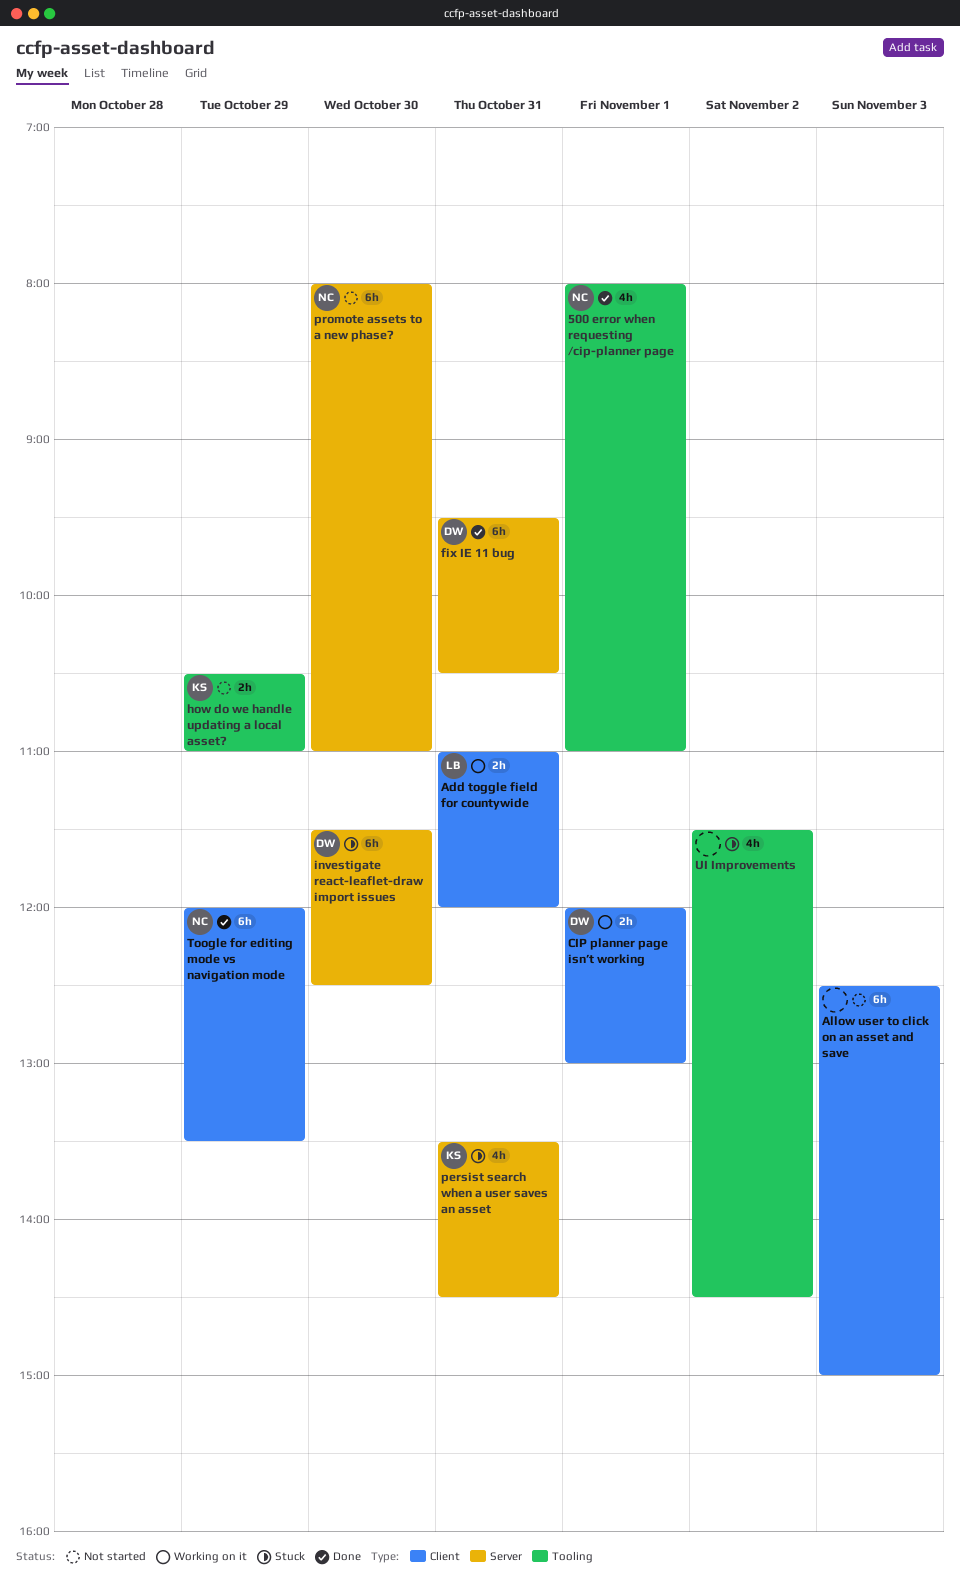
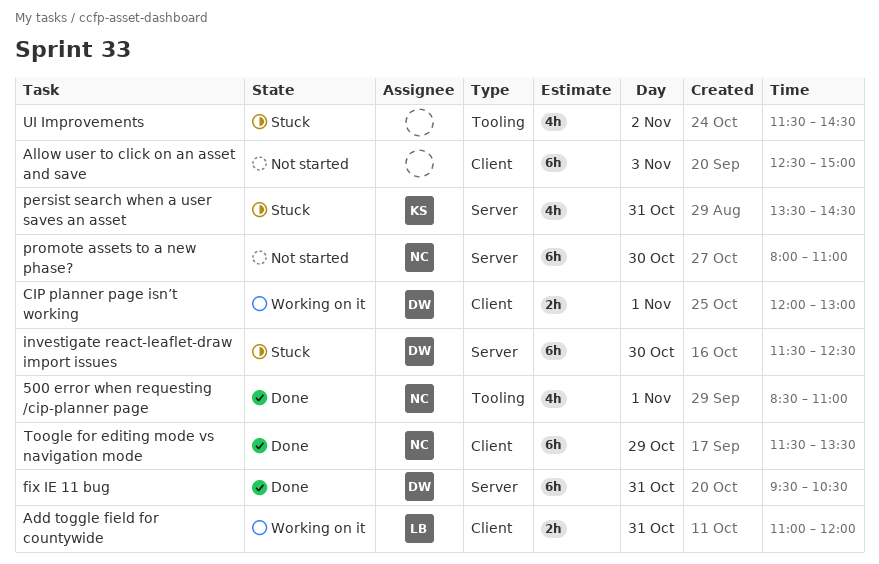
500 error when requesting /cip-planner page, begins: 08:00 -> 08:30
how do we handle updating a local asset?: present -> none
Toogle for editing mode vs navigation mode, begins: 12:00 -> 11:30

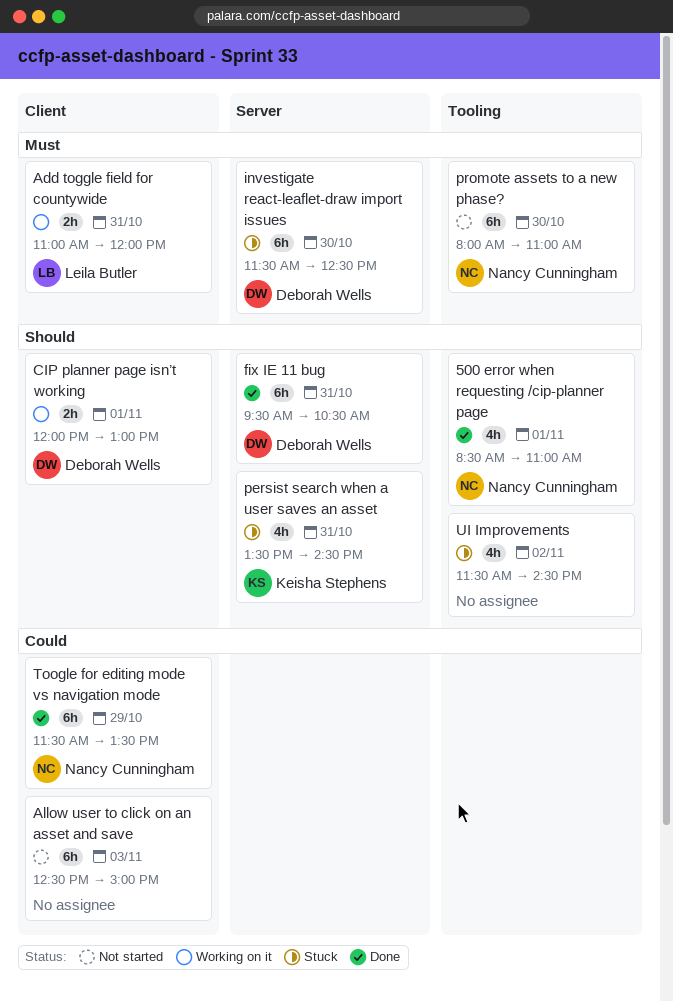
promote assets to a new phase?, label: Server -> Tooling

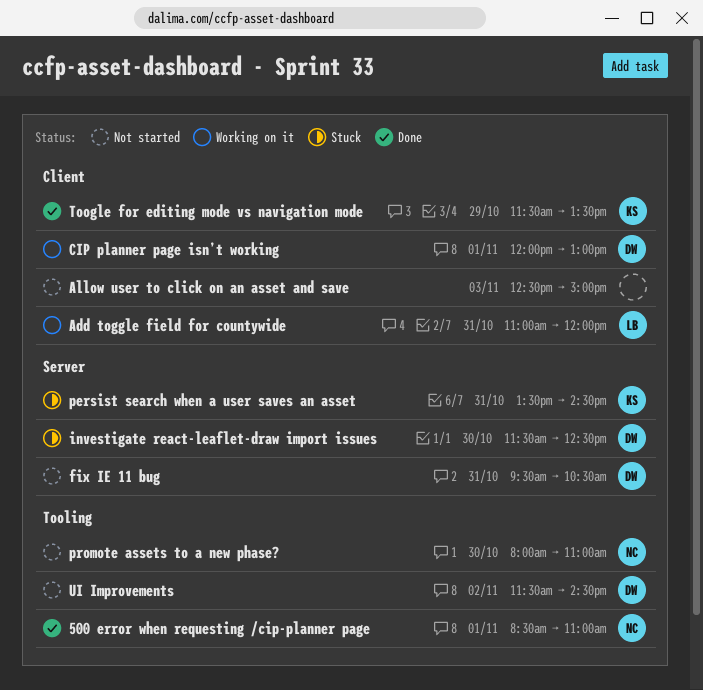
fix IE 11 bug, status: Done -> Not started
Toogle for editing mode vs navigation mode, owner: Nancy Cunningham -> Keisha Stephens
UI Improvements, status: Stuck -> Not started
UI Improvements, owner: none -> Deborah Wells

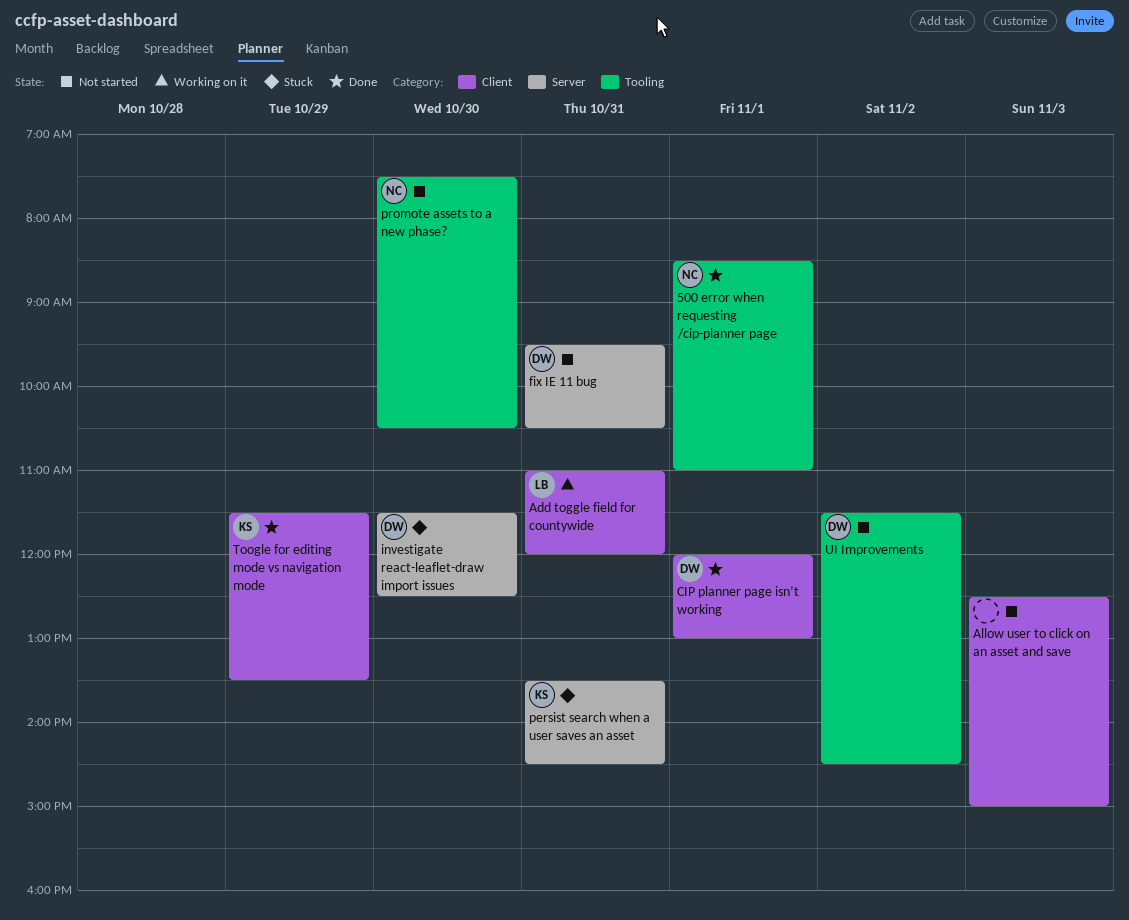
CIP planner page isn’t working, status: Working on it -> Done
promote assets to a new phase?, begins: 08:00 -> 07:30
promote assets to a new phase?, ends: 11:00 -> 10:30

